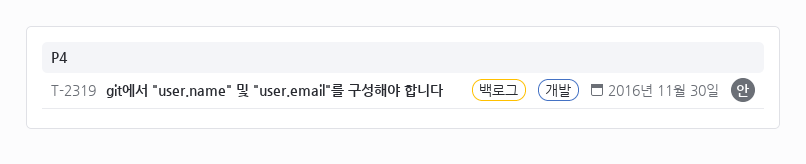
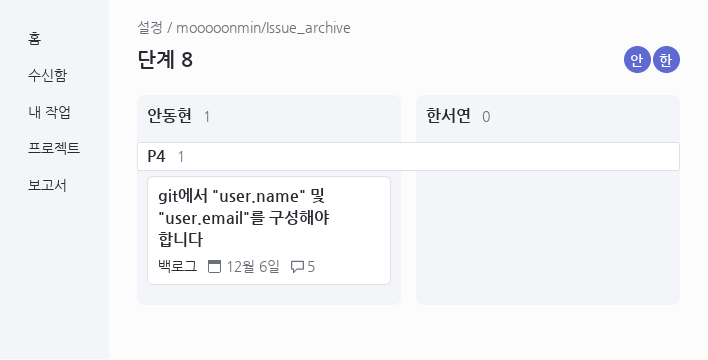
git에서 "user.name" 및 "user.email"를 구성해야 합니다, due: Nov 30 -> Dec 6

